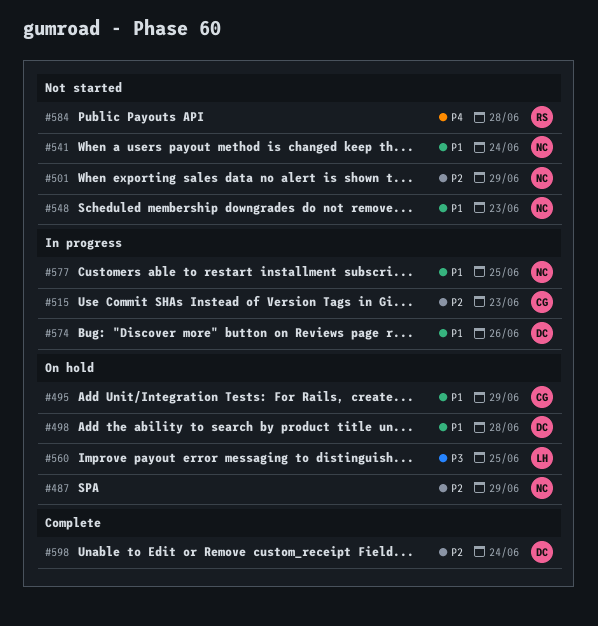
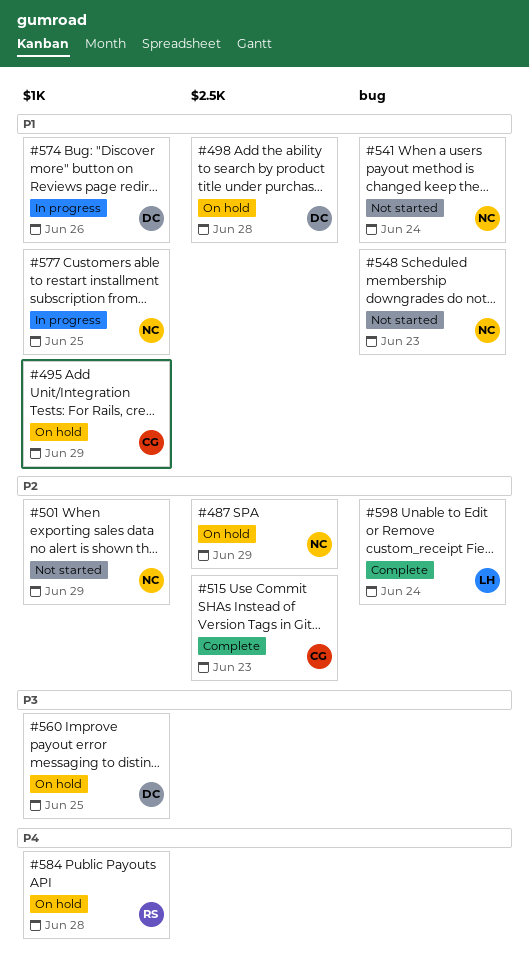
#515, status: In progress -> Complete
#560, owner: LH -> DC
#584, status: Not started -> On hold
#598, owner: DC -> LH

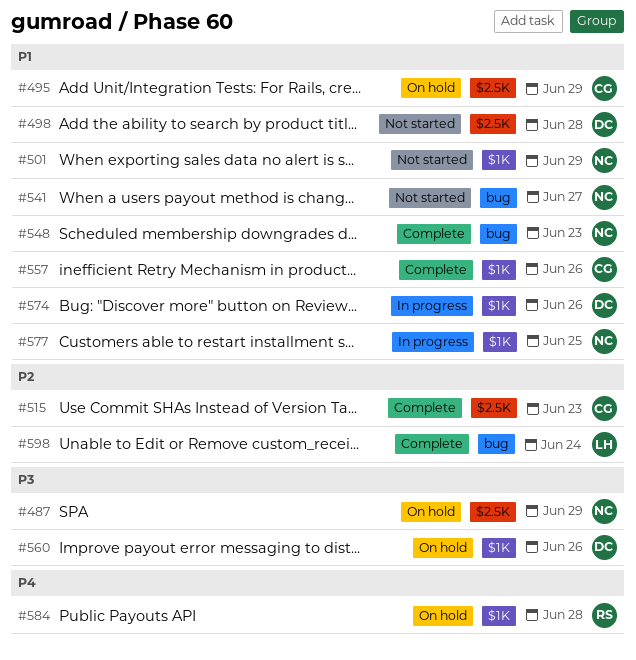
#487, priority: P2 -> P3
#495, label: $1K -> $2.5K
#498, status: On hold -> Not started
#501, priority: P2 -> P1
#541, due: Jun 24 -> Jun 27
#548, status: Not started -> Complete
#557: none -> present
#560, due: Jun 25 -> Jun 26

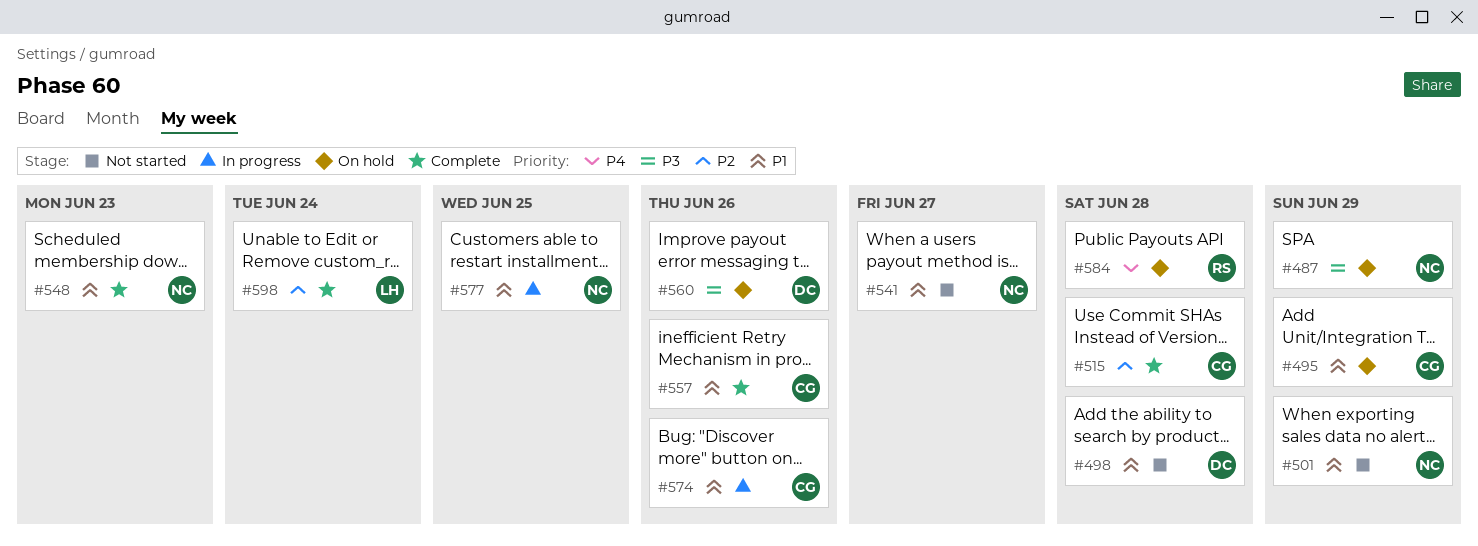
#515, due: Jun 23 -> Jun 28
#574, owner: DC -> CG

